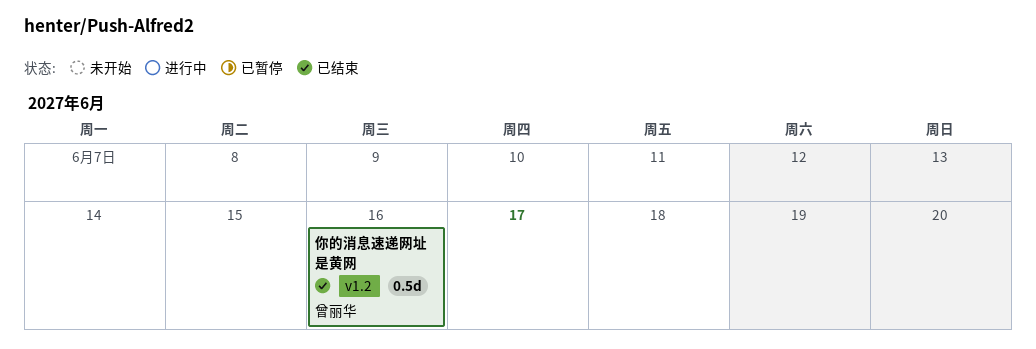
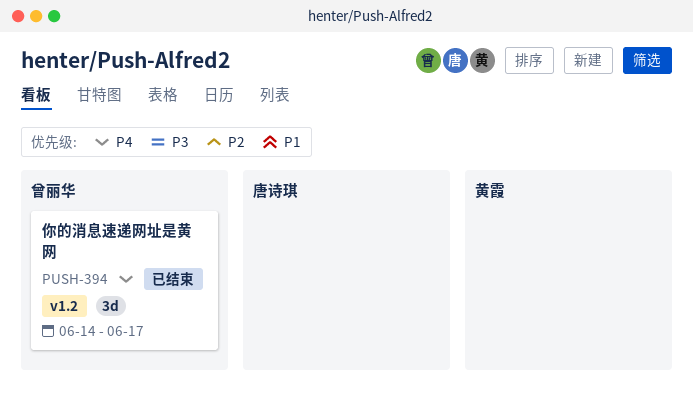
你的消息速递网址是黄网, estimate: 0.5d -> 3d
你的消息速递网址是黄网, due: Jun 16 -> Jun 17

